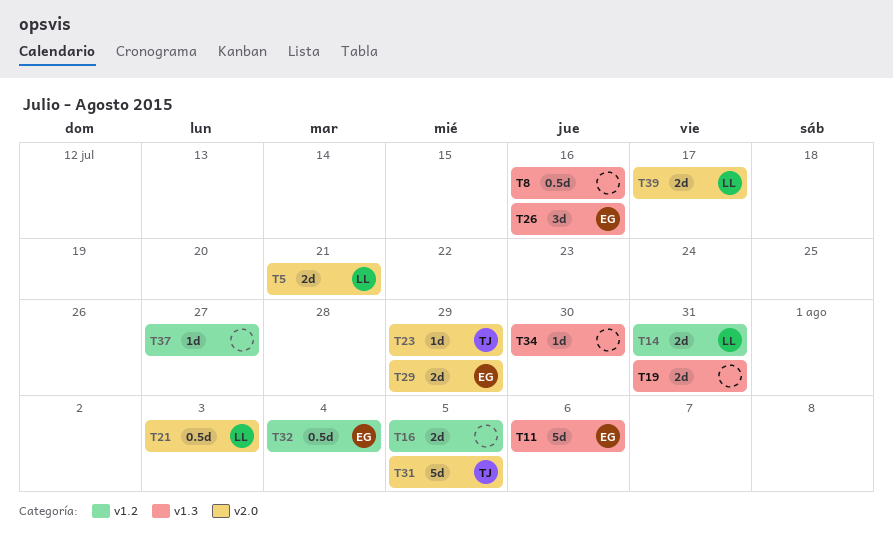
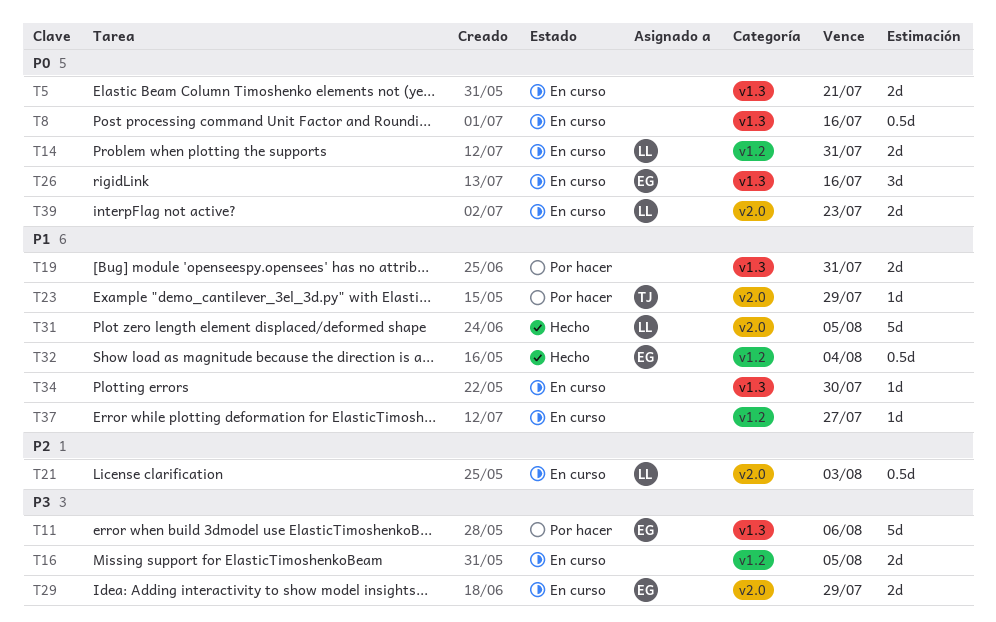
T5, owner: LL -> none
T5, label: v2.0 -> v1.3
T31, owner: TJ -> LL
T39, due: Jul 17 -> Jul 23

